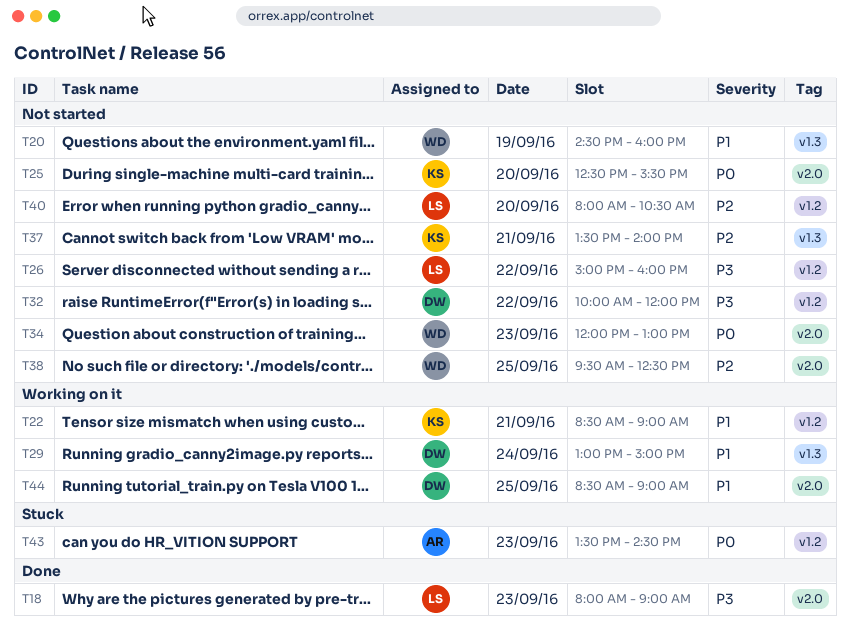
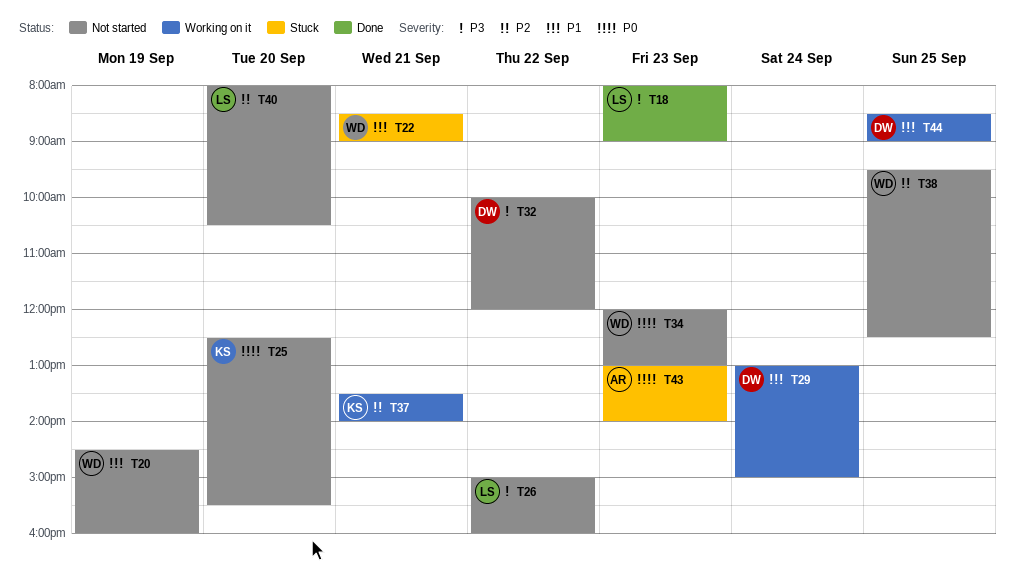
T22, status: Working on it -> Stuck
T22, owner: KS -> WD
T37, status: Not started -> Working on it
T43, begins: 13:30 -> 13:00
T43, ends: 14:30 -> 14:00

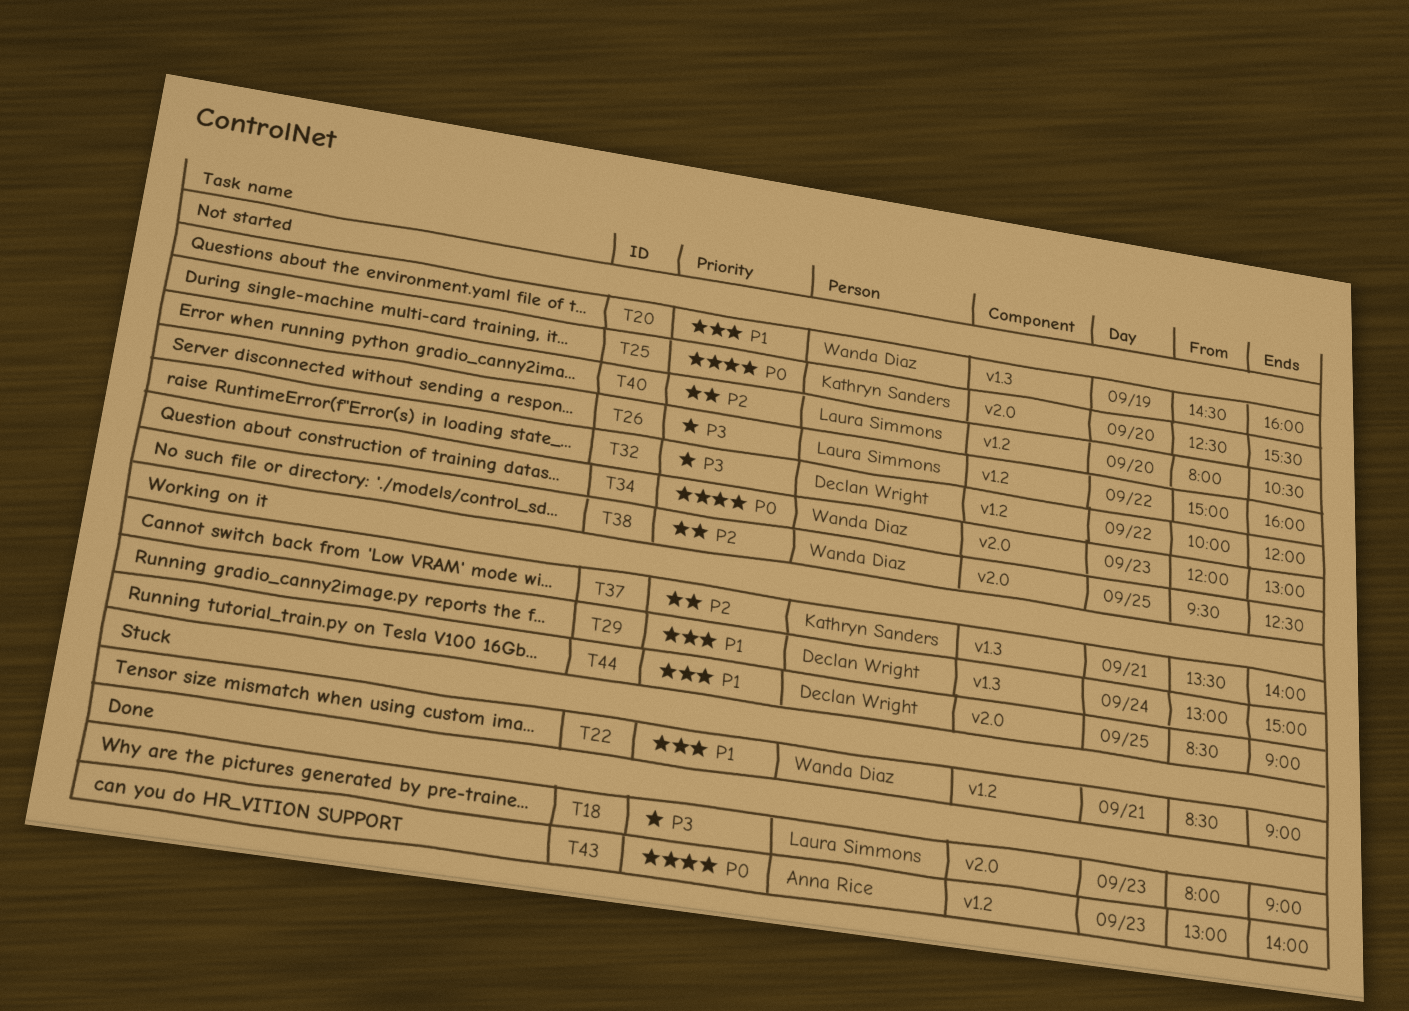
T43, status: Stuck -> Done

